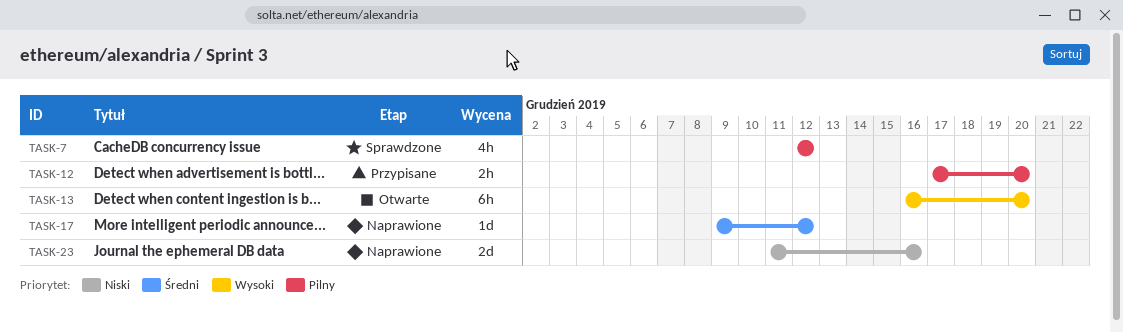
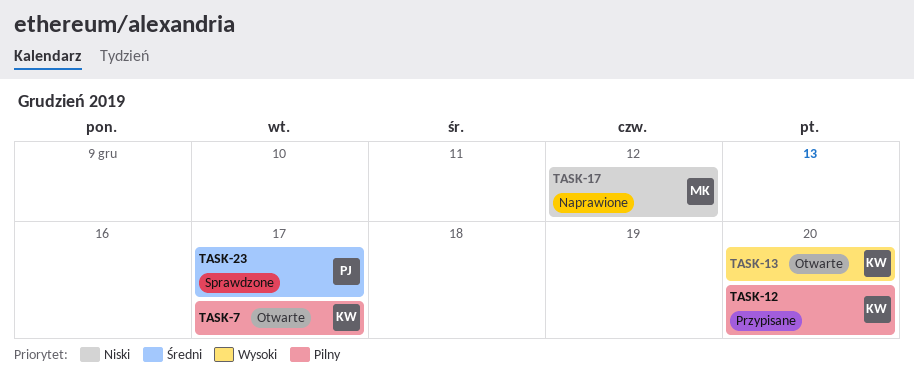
TASK-7, status: Sprawdzone -> Otwarte
TASK-7, due: Dec 12 -> Dec 17
TASK-17, priority: Średni -> Niski
TASK-23, status: Naprawione -> Sprawdzone
TASK-23, priority: Niski -> Średni
TASK-23, due: Dec 16 -> Dec 17

